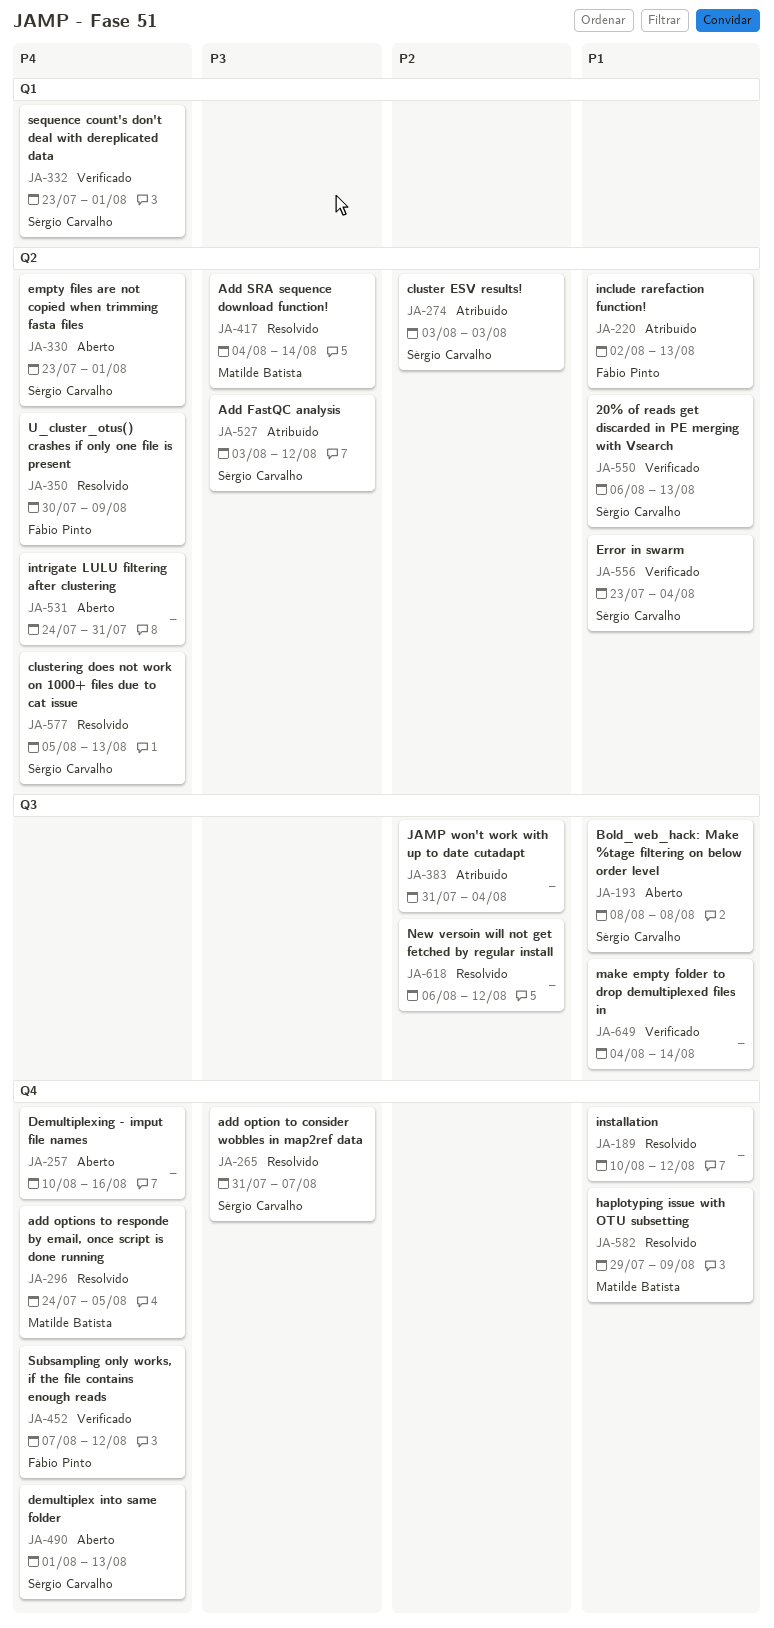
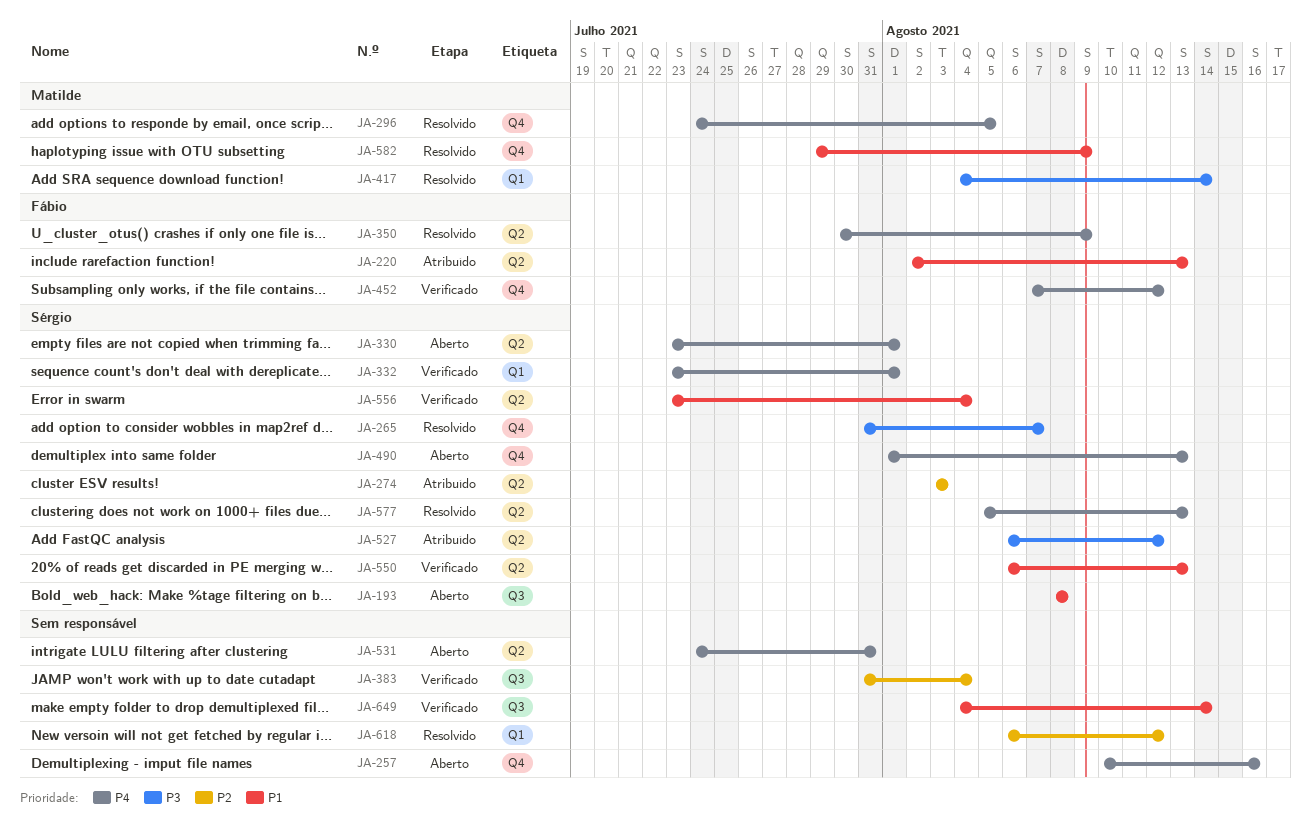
JA-189: present -> none
JA-383, status: Atribuído -> Verificado
JA-417, label: Q2 -> Q1
JA-527, start: Aug 3 -> Aug 6
JA-618, label: Q3 -> Q1

